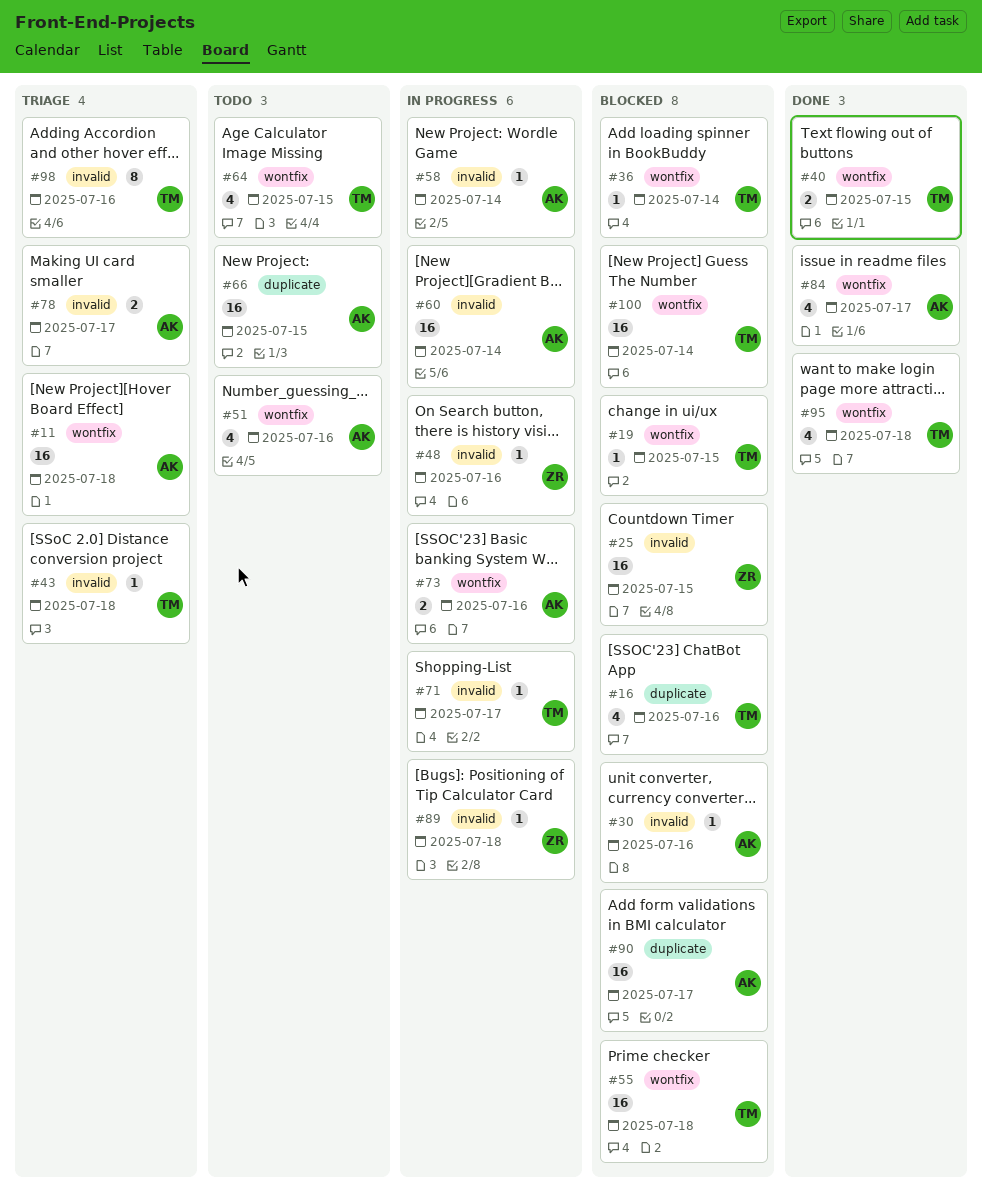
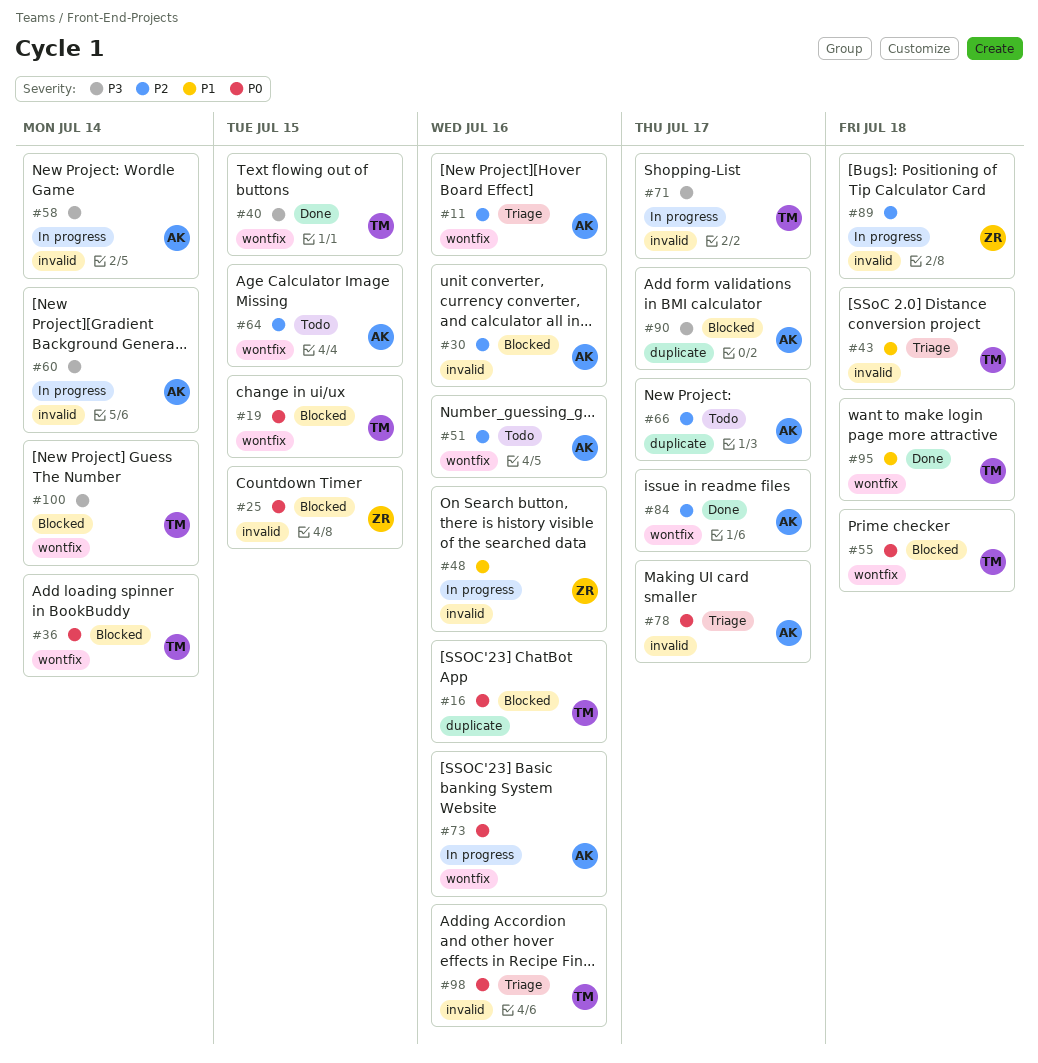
#11, due: Jul 18 -> Jul 16
#64, owner: TM -> AK
#66, due: Jul 15 -> Jul 17

